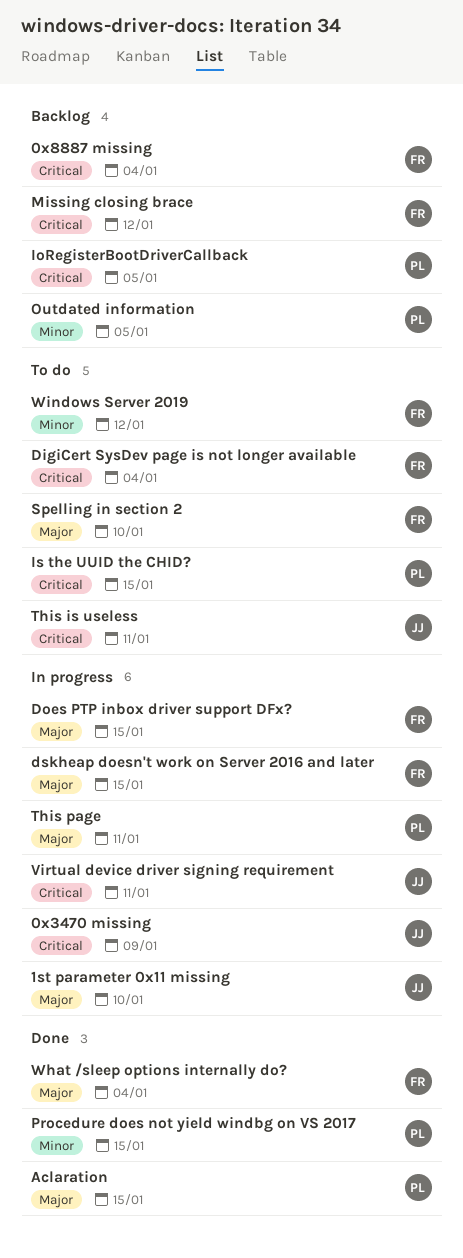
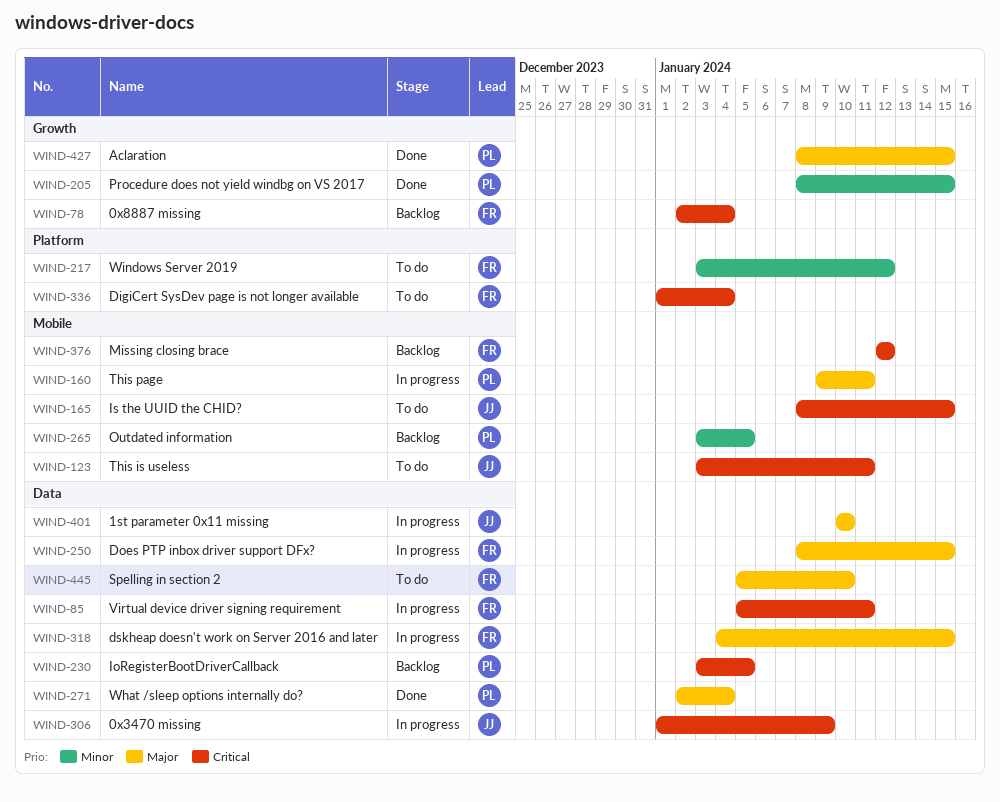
Is the UUID the CHID?, owner: PL -> JJ
Virtual device driver signing requirement, owner: JJ -> FR
What /sleep options internally do?, owner: FR -> PL

